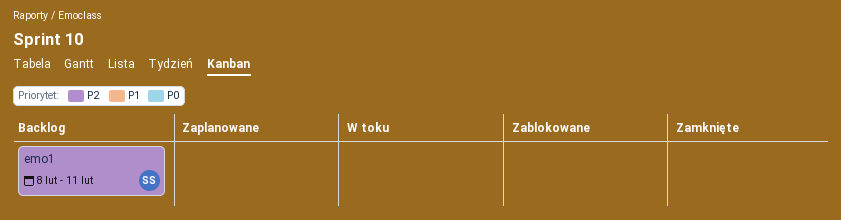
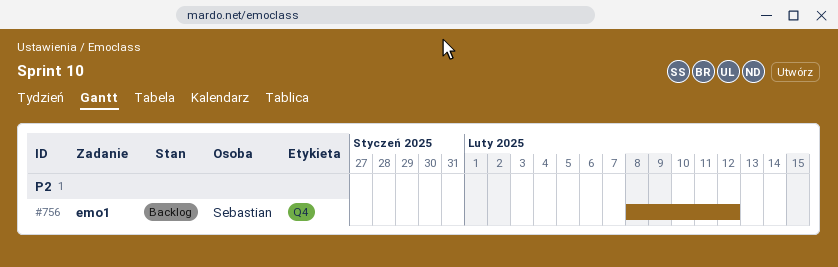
emo1, due: Feb 11 -> Feb 12

